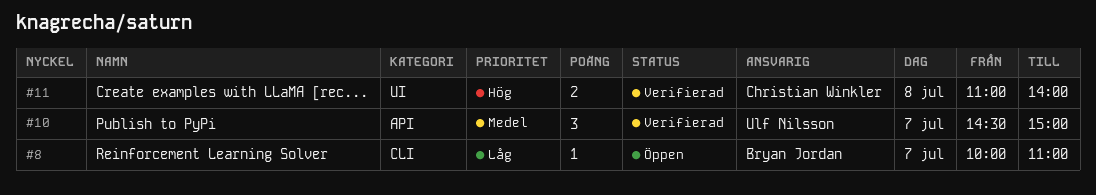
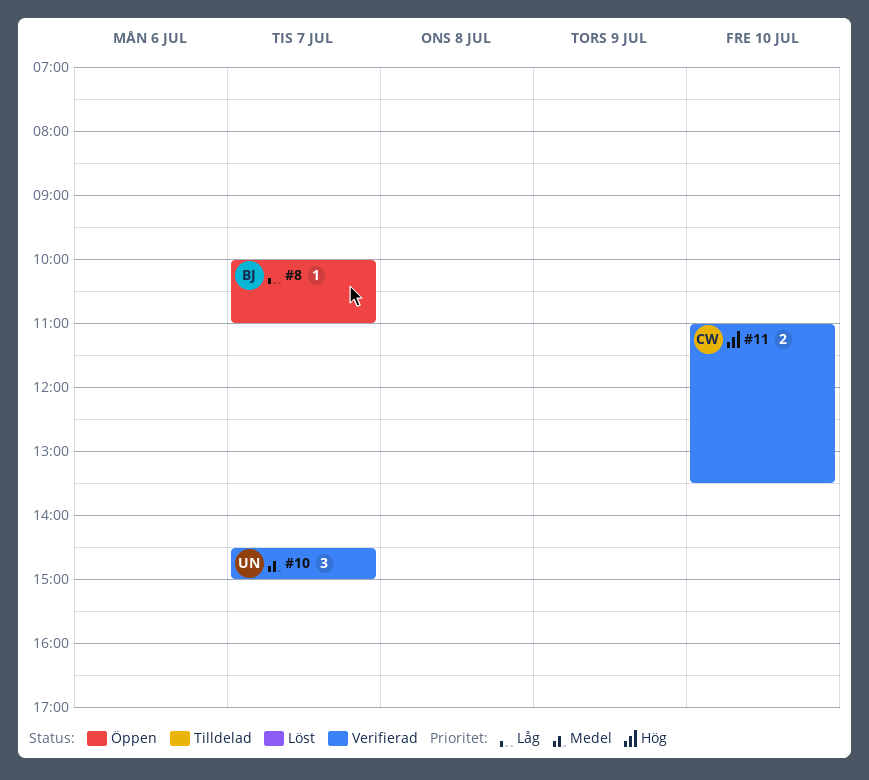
#11, day: Jul 8 -> Jul 10
#11, ends: 14:00 -> 13:30

